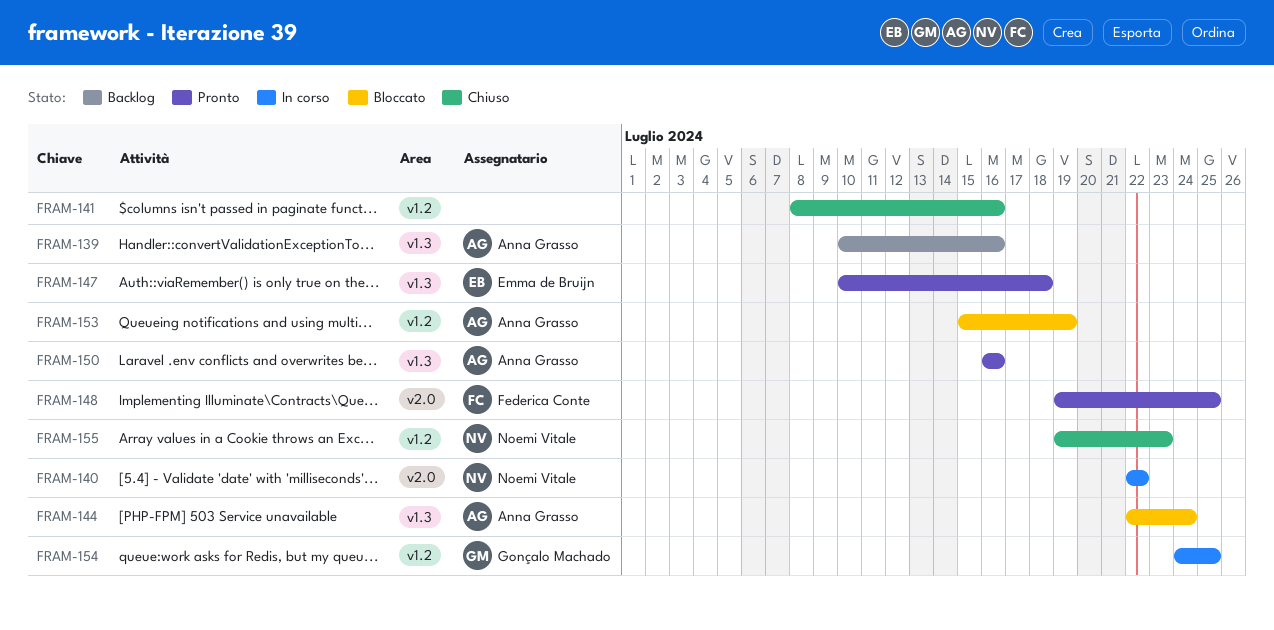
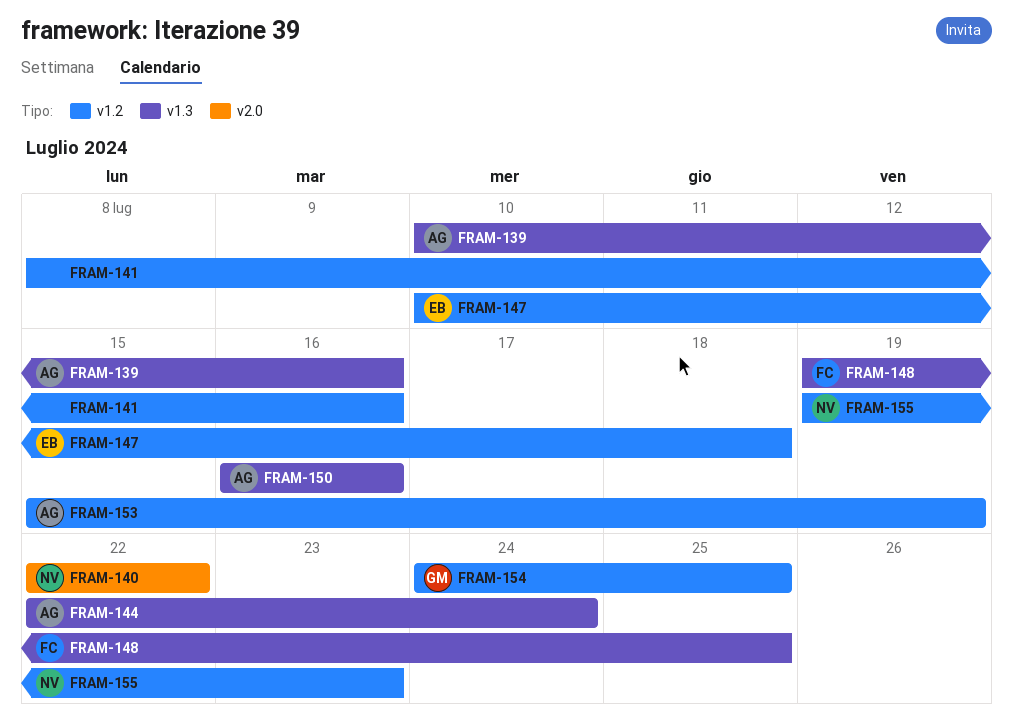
FRAM-147, label: v1.3 -> v1.2
FRAM-148, label: v2.0 -> v1.3

